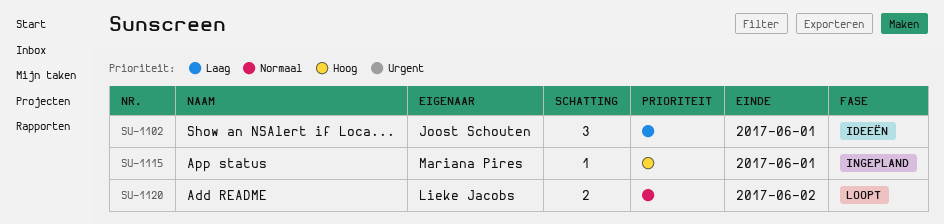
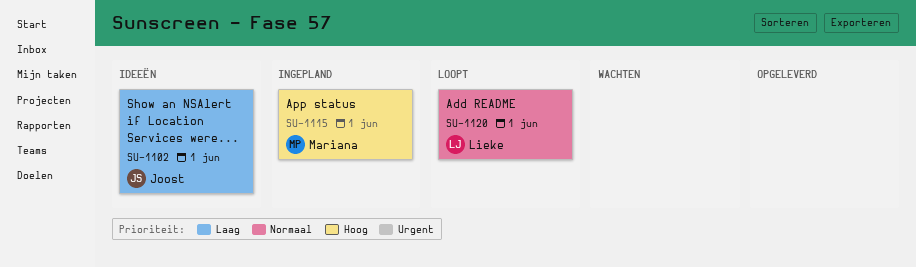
SU-1120, due: Jun 2 -> Jun 1

